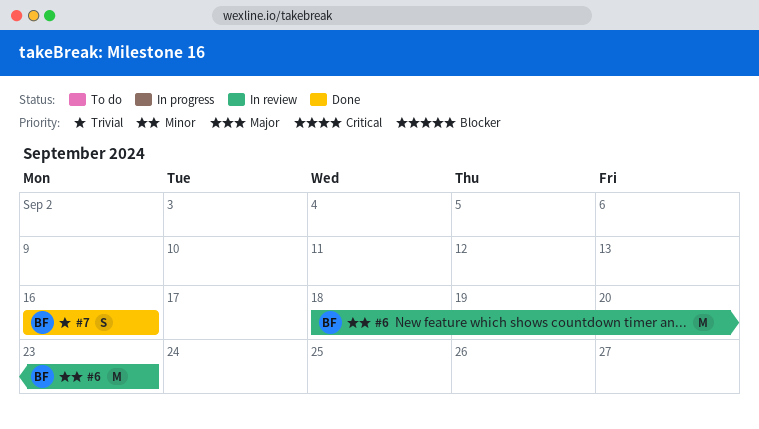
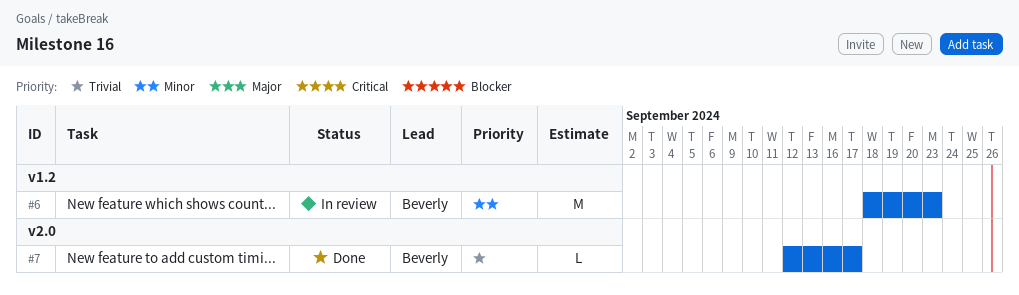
#7, estimate: S -> L
#7, start: Sep 16 -> Sep 12
#7, due: Sep 16 -> Sep 17

